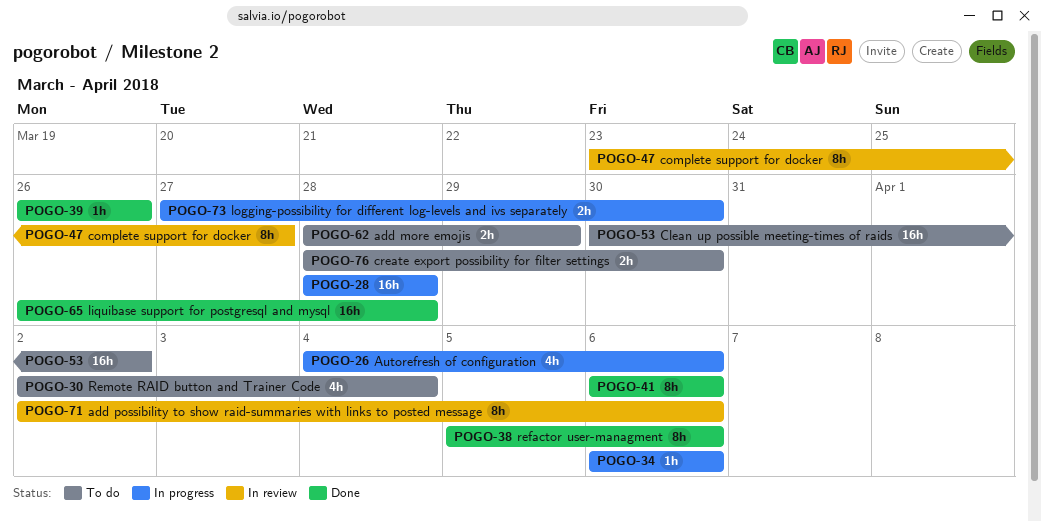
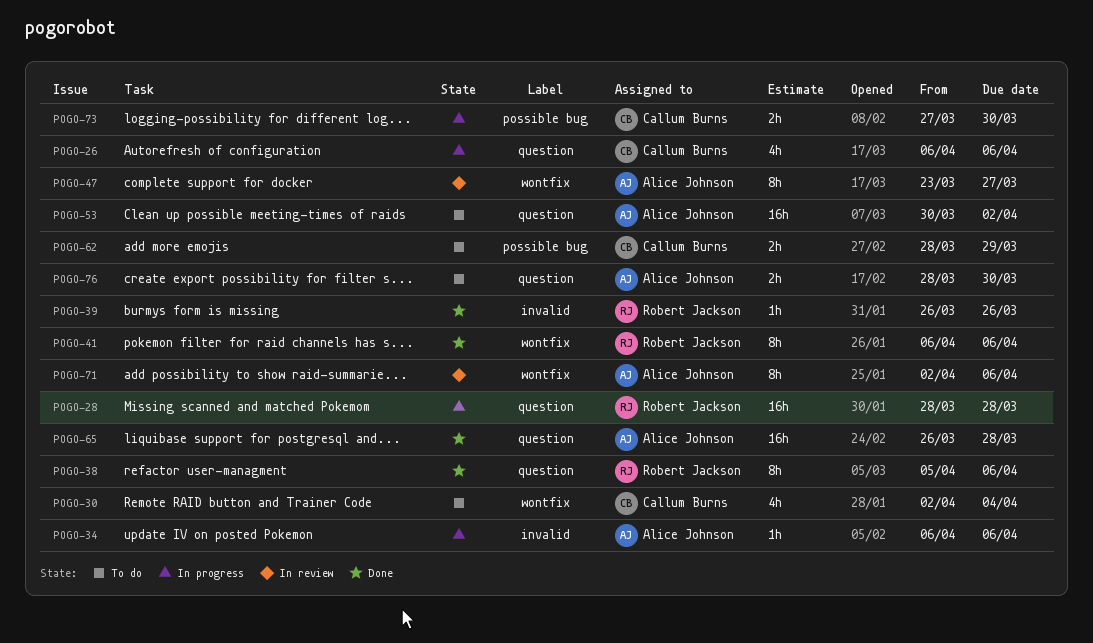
POGO-26, start: Apr 4 -> Apr 6

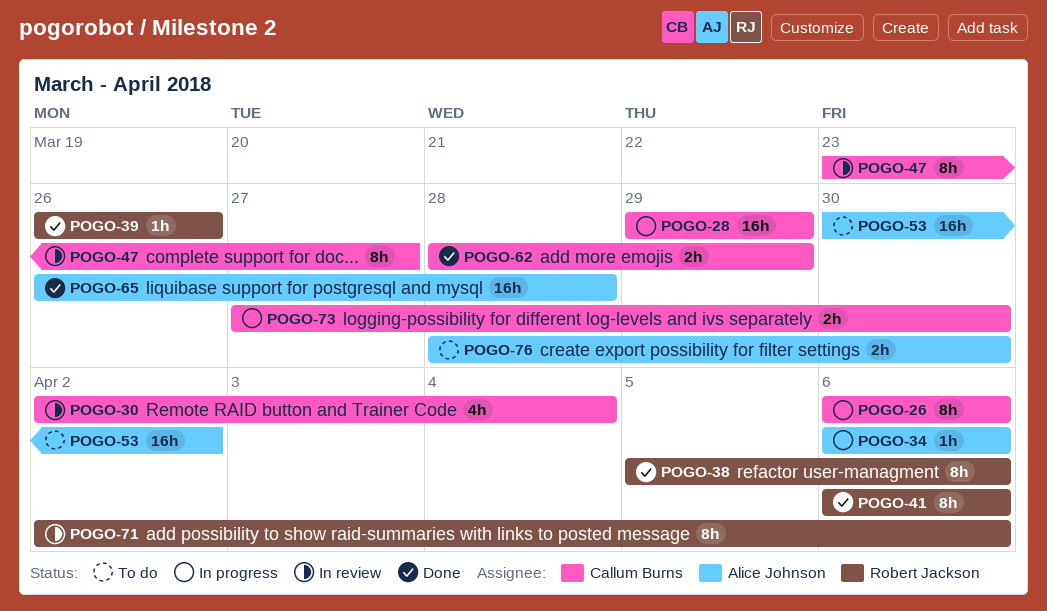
POGO-26, estimate: 4h -> 8h
POGO-28, owner: Robert Jackson -> Callum Burns
POGO-28, start: Mar 28 -> Mar 29
POGO-28, due: Mar 28 -> Mar 29
POGO-30, status: To do -> In review
POGO-47, owner: Alice Johnson -> Callum Burns
POGO-62, status: To do -> Done
POGO-71, owner: Alice Johnson -> Robert Jackson

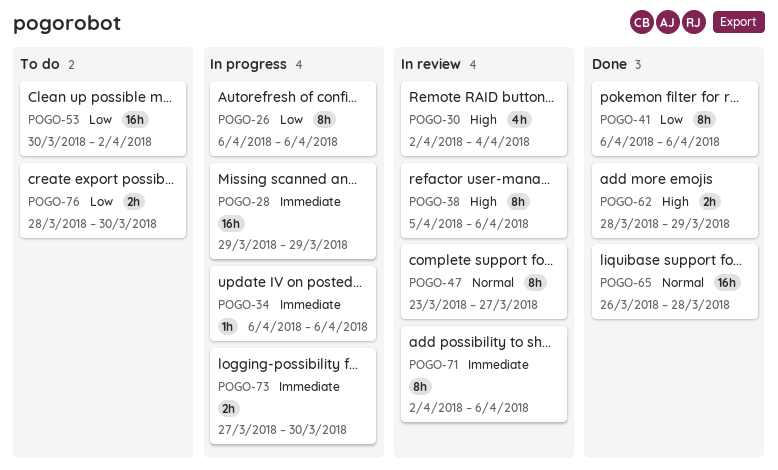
POGO-38, status: Done -> In review
POGO-39: present -> none

